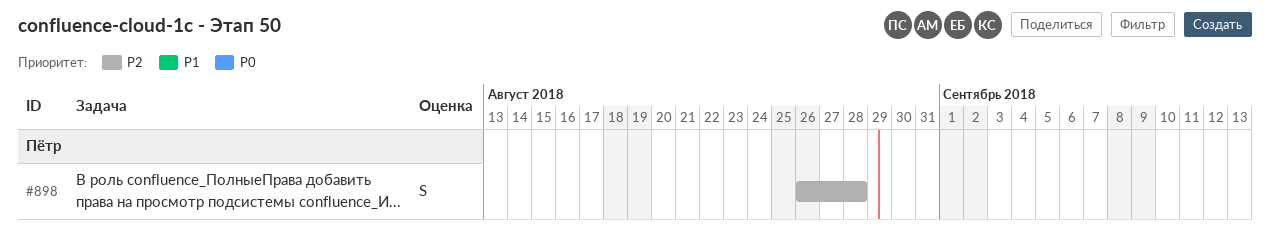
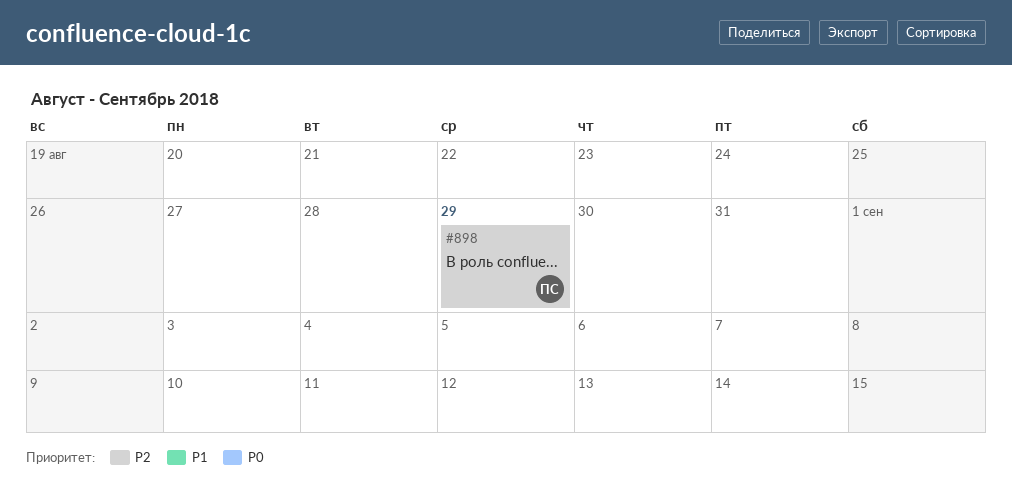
#898, due: Aug 28 -> Aug 29

